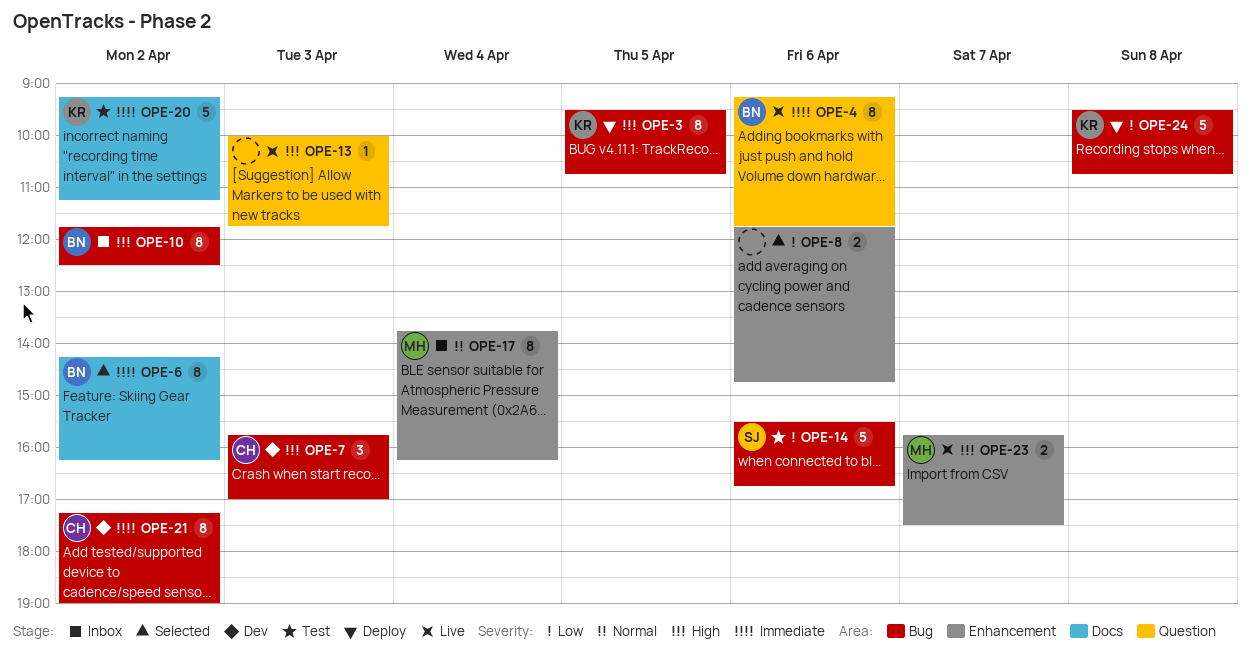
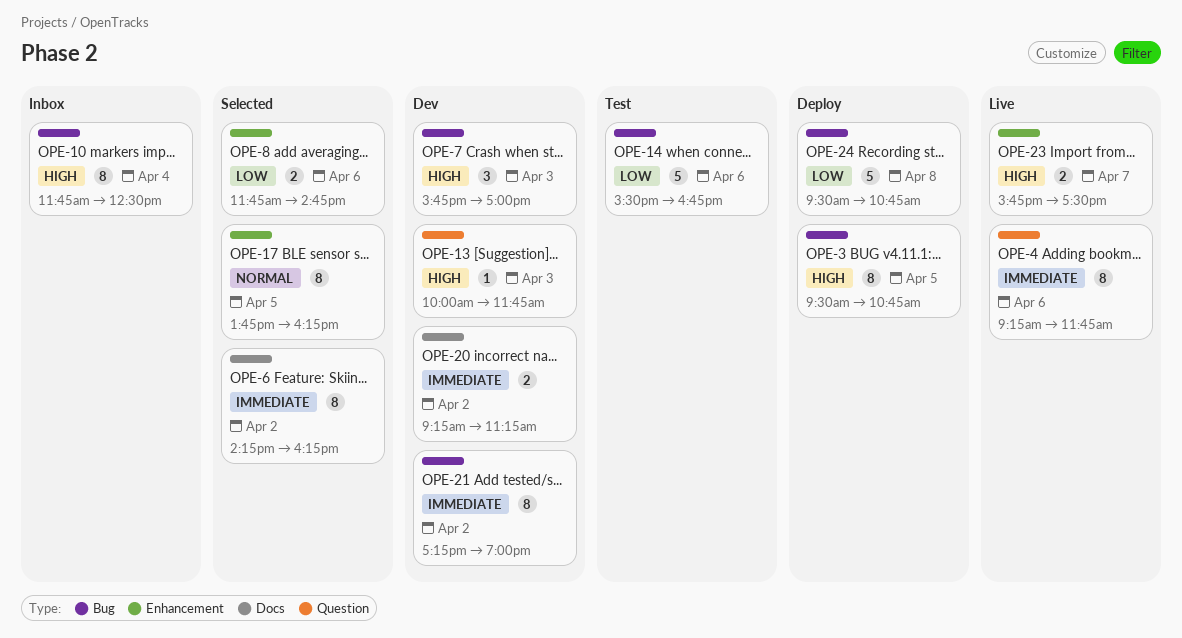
OPE-10, day: Apr 2 -> Apr 4
OPE-13, status: Live -> Dev
OPE-17, status: Inbox -> Selected
OPE-17, day: Apr 4 -> Apr 5
OPE-20, status: Test -> Dev
OPE-20, estimate: 5 -> 2

